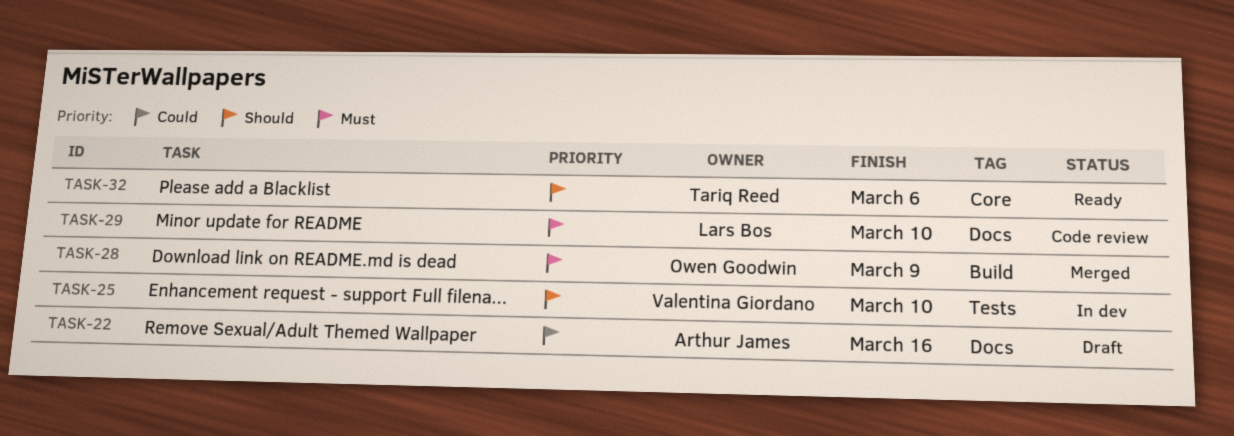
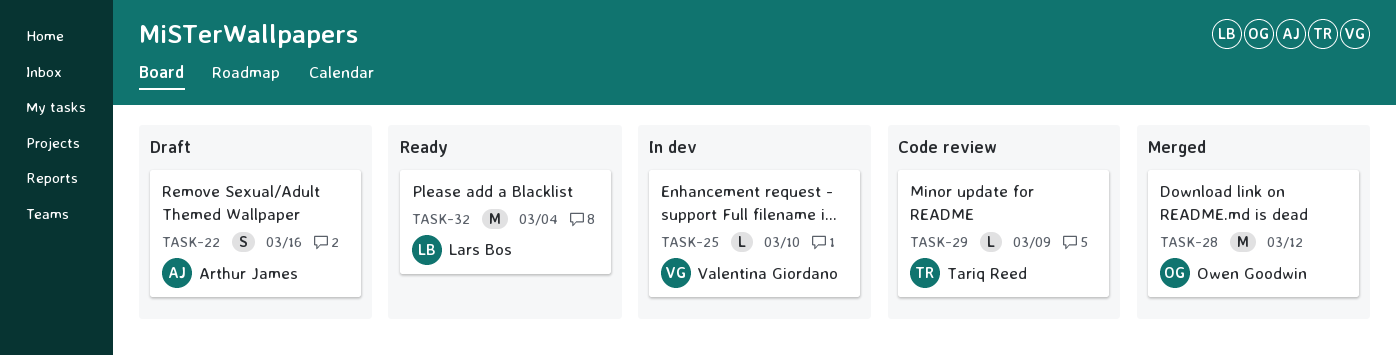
TASK-28, due: Mar 9 -> Mar 12
TASK-29, owner: Lars Bos -> Tariq Reed
TASK-29, due: Mar 10 -> Mar 9
TASK-32, owner: Tariq Reed -> Lars Bos
TASK-32, due: Mar 6 -> Mar 4

